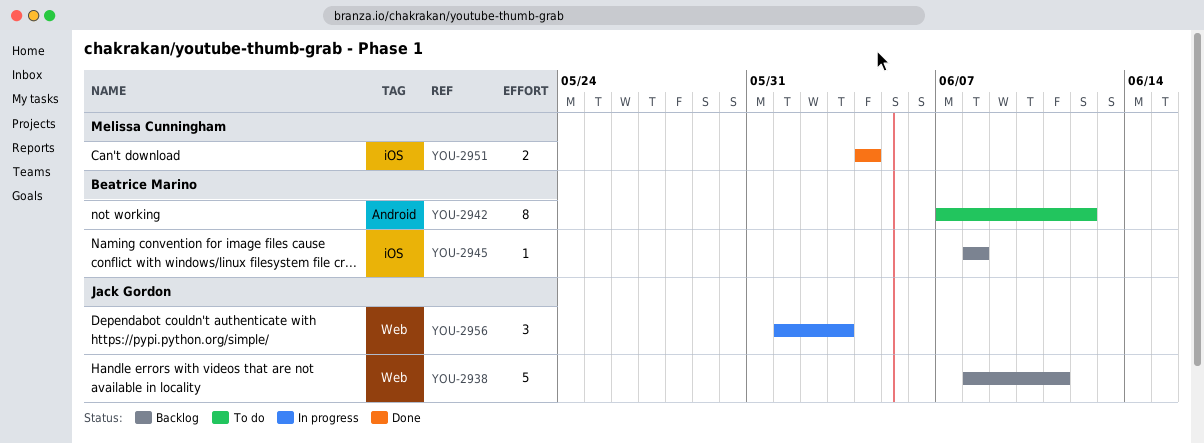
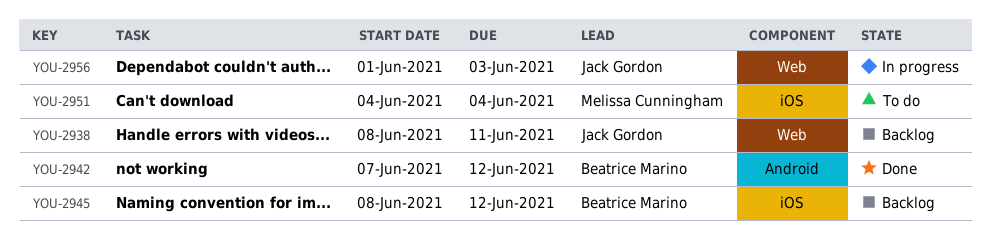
YOU-2942, status: To do -> Done
YOU-2945, due: Jun 8 -> Jun 12
YOU-2951, status: Done -> To do

